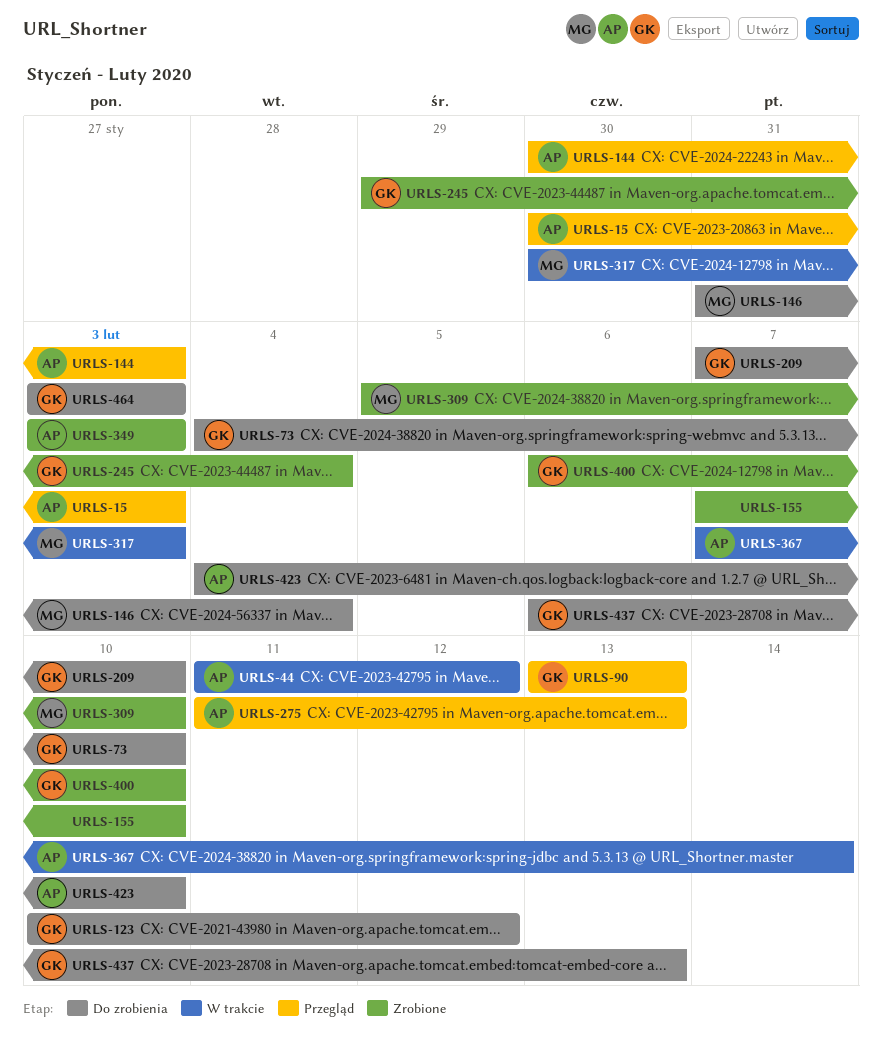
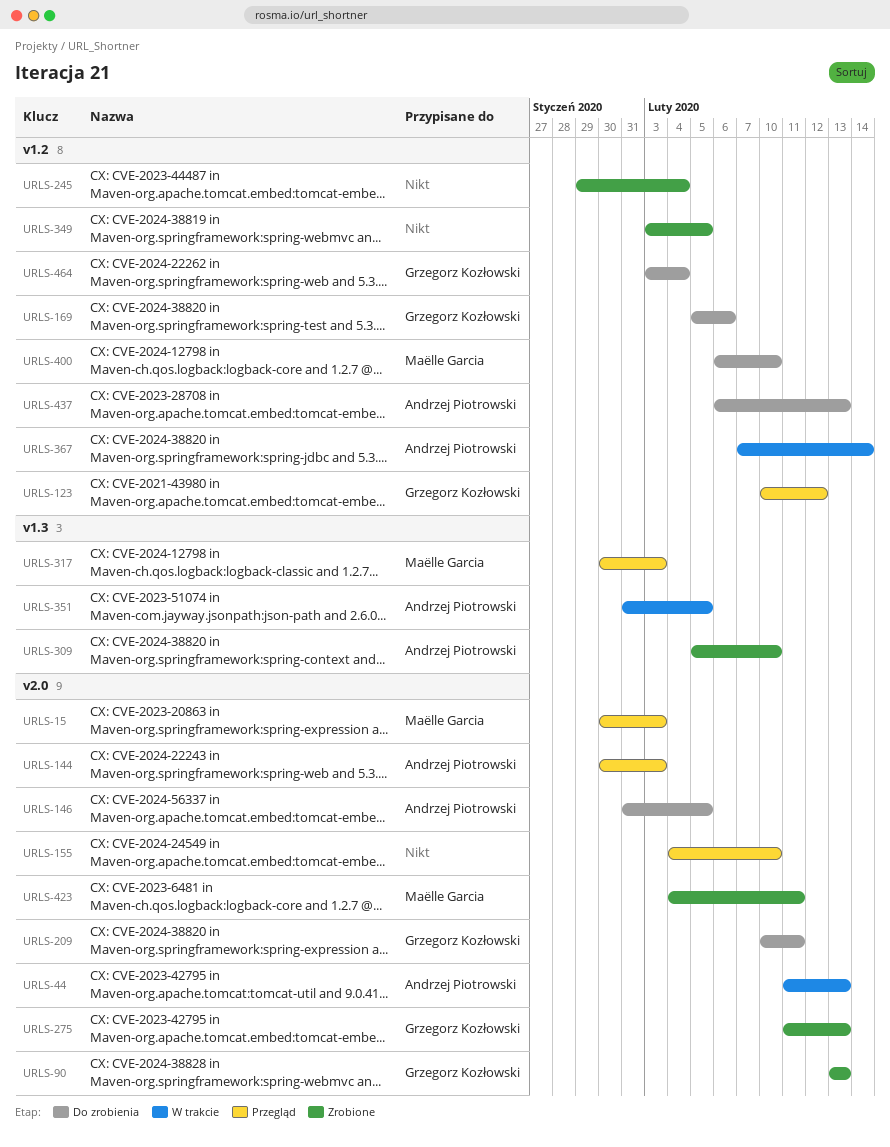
URLS-15, owner: Andrzej Piotrowski -> Maëlle Garcia
URLS-44, due: Feb 12 -> Feb 13
URLS-73: present -> none
URLS-90, status: Przegląd -> Zrobione
URLS-123, status: Do zrobienia -> Przegląd
URLS-146, owner: Maëlle Garcia -> Andrzej Piotrowski
URLS-146, due: Feb 4 -> Feb 5
URLS-155, status: Zrobione -> Przegląd
URLS-155, start: Feb 7 -> Feb 4
URLS-169: none -> present
URLS-209, start: Feb 7 -> Feb 10
URLS-209, due: Feb 10 -> Feb 11
URLS-245, owner: Grzegorz Kozłowski -> none
URLS-275, status: Przegląd -> Zrobione
URLS-275, owner: Andrzej Piotrowski -> Grzegorz Kozłowski
URLS-309, owner: Maëlle Garcia -> Andrzej Piotrowski
URLS-317, status: W trakcie -> Przegląd
URLS-349, owner: Andrzej Piotrowski -> none
URLS-349, due: Feb 3 -> Feb 5
URLS-351: none -> present
URLS-400, status: Zrobione -> Do zrobienia
URLS-400, owner: Grzegorz Kozłowski -> Maëlle Garcia
URLS-423, status: Do zrobienia -> Zrobione
URLS-423, owner: Andrzej Piotrowski -> Maëlle Garcia
URLS-423, due: Feb 10 -> Feb 11
URLS-437, owner: Grzegorz Kozłowski -> Andrzej Piotrowski
URLS-464, due: Feb 3 -> Feb 4

